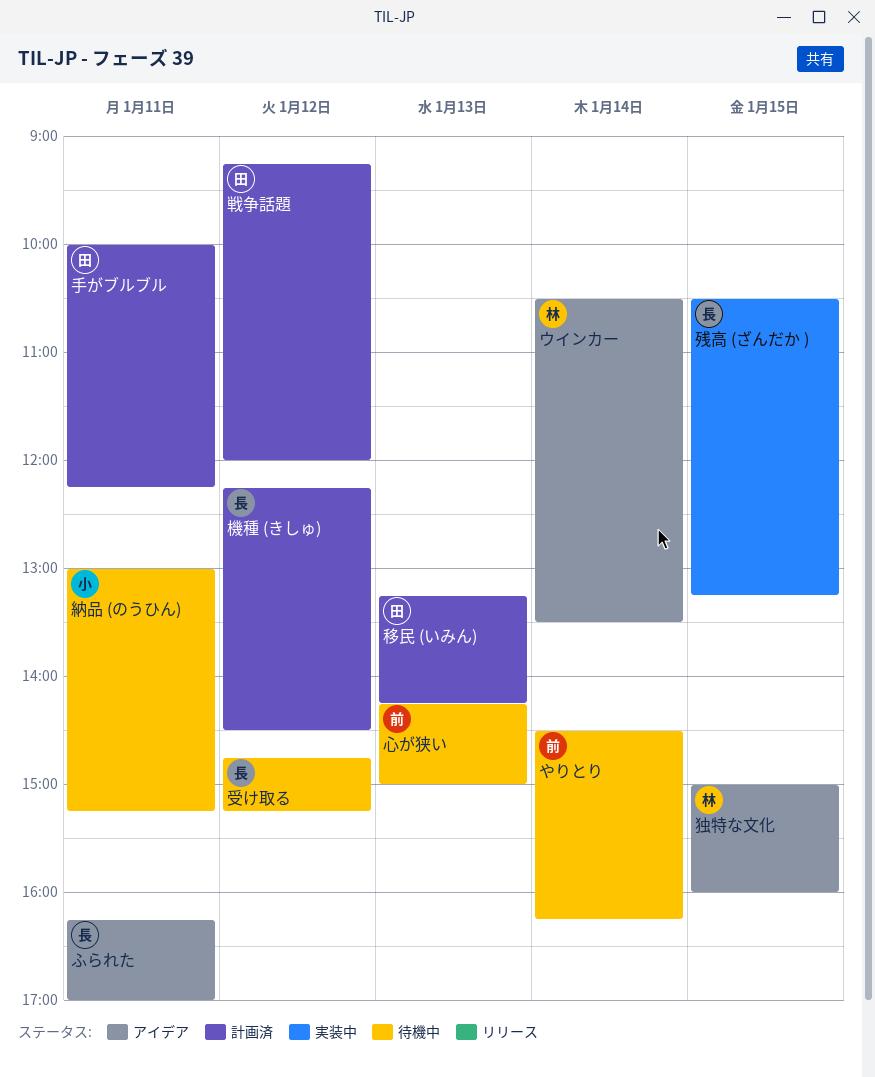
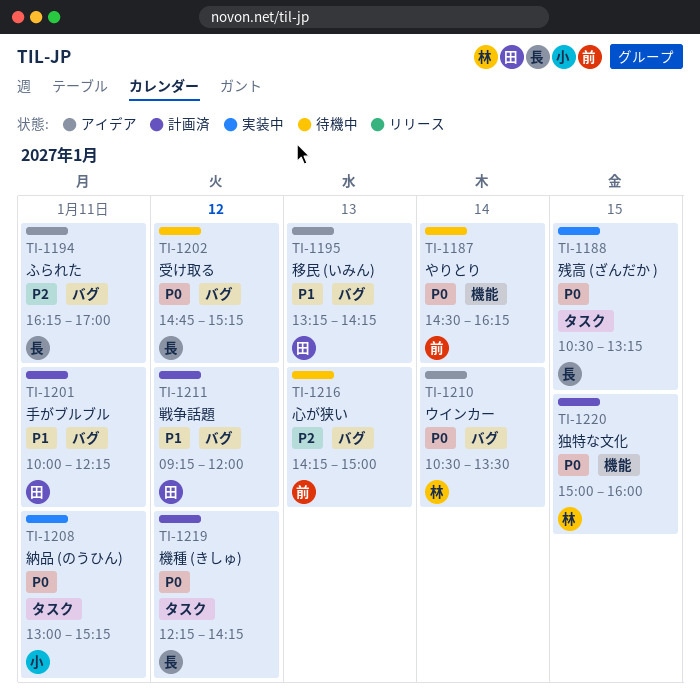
機種 (きしゅ), ends: 14:30 -> 14:15
独特な文化, status: アイデア -> 計画済
移民 (いみん), status: 計画済 -> アイデア
納品 (のうひん), status: 待機中 -> 実装中

